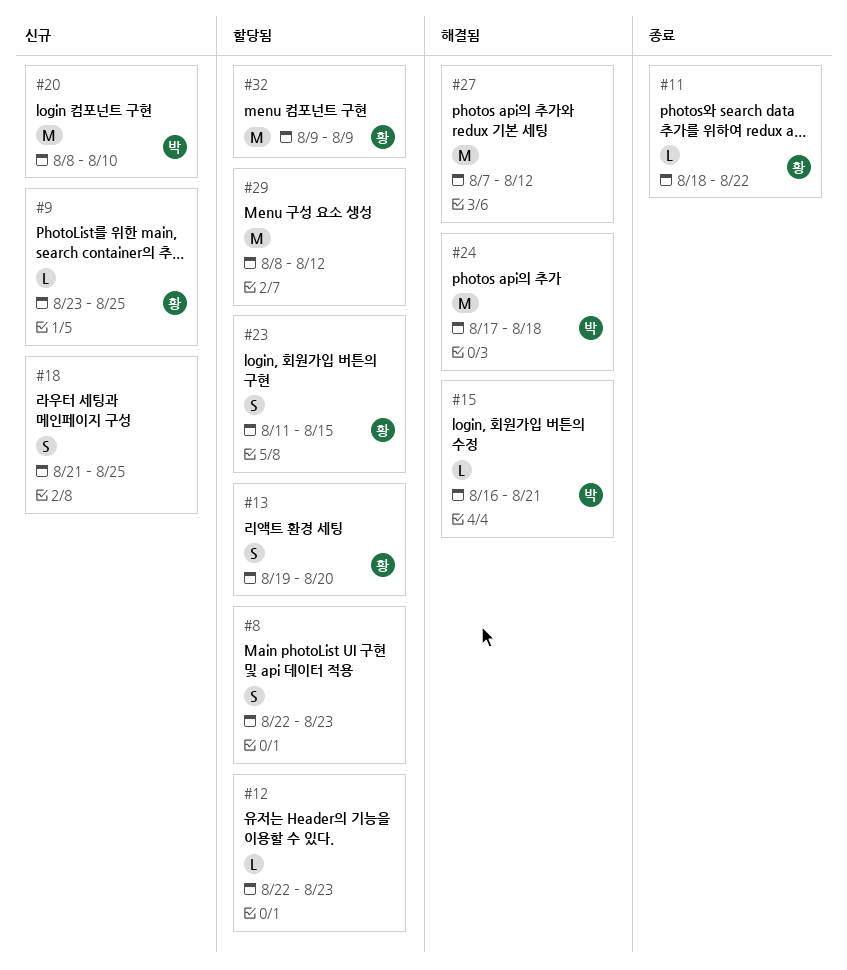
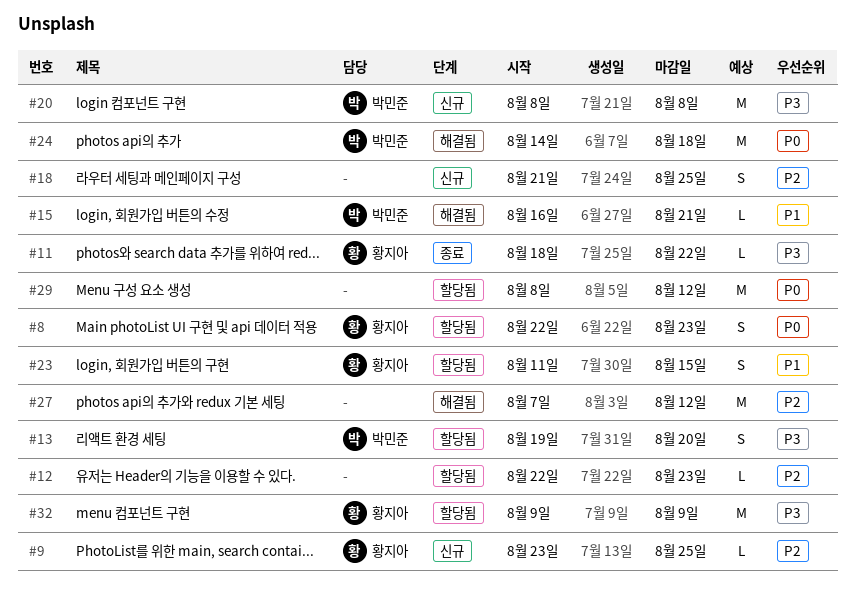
#8, owner: none -> 황지아
#13, owner: 황지아 -> 박민준
#20, due: Aug 10 -> Aug 8
#24, start: Aug 17 -> Aug 14

